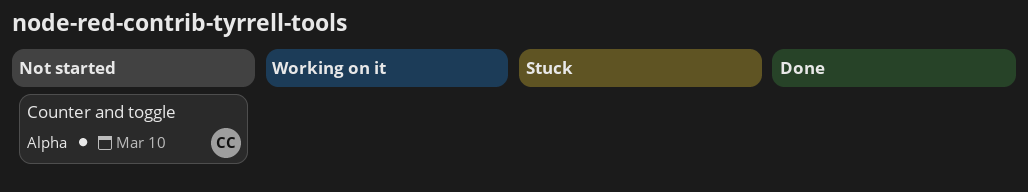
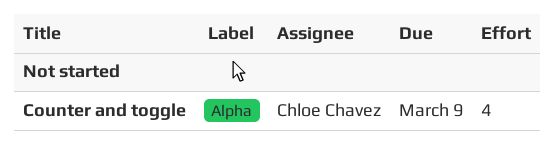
Counter and toggle, estimate: 1 -> 4
Counter and toggle, due: Mar 10 -> Mar 9

